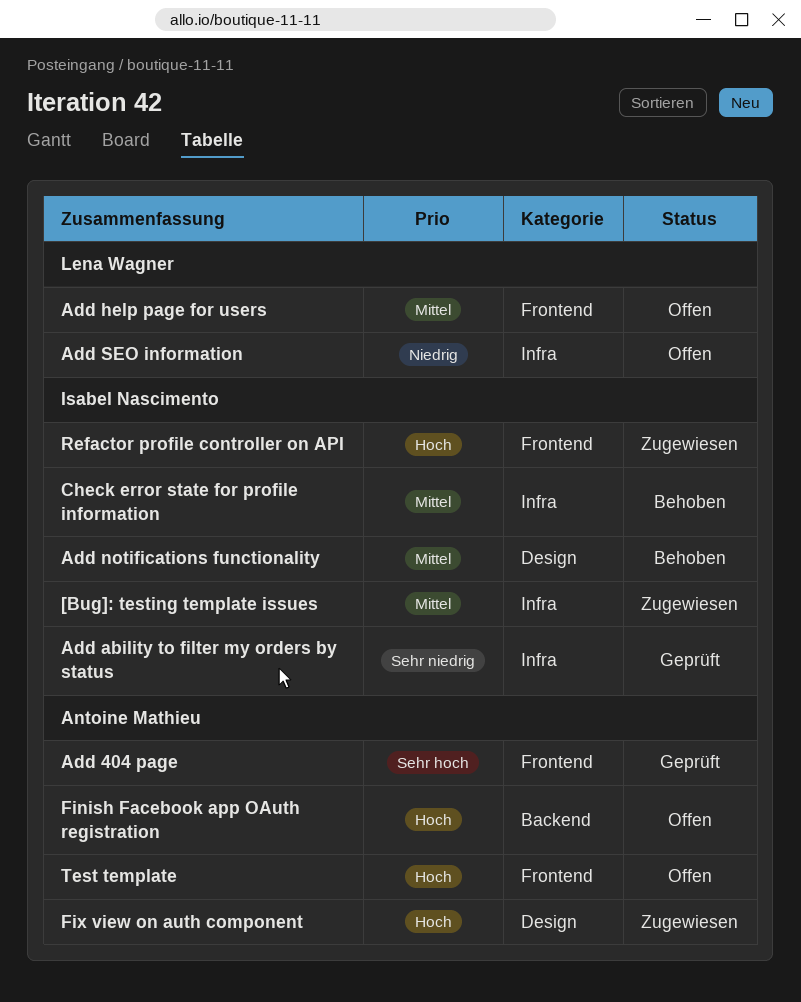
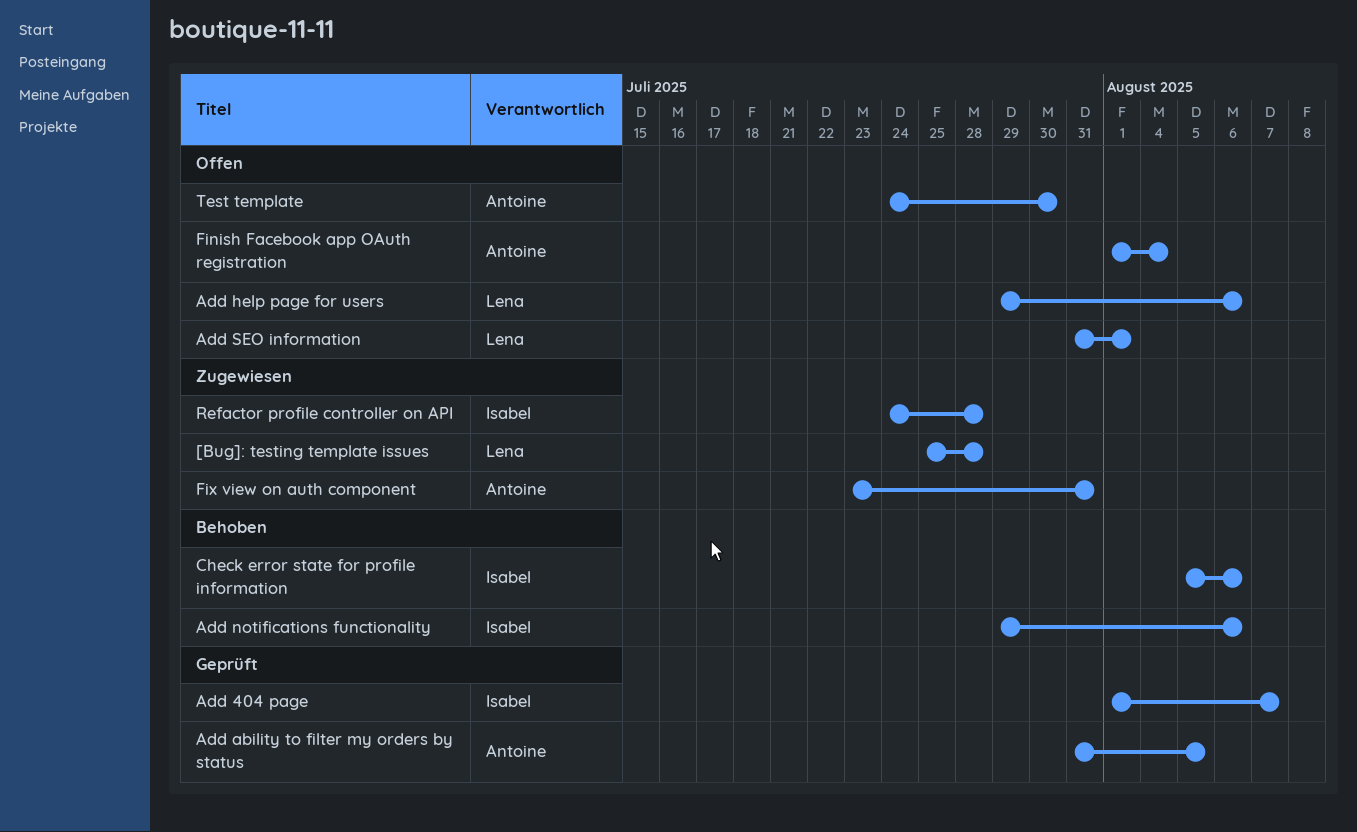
[Bug]: testing template issues, owner: Isabel Nascimento -> Lena Wagner
Add 404 page, owner: Antoine Mathieu -> Isabel Nascimento
Add ability to filter my orders by status, owner: Isabel Nascimento -> Antoine Mathieu

